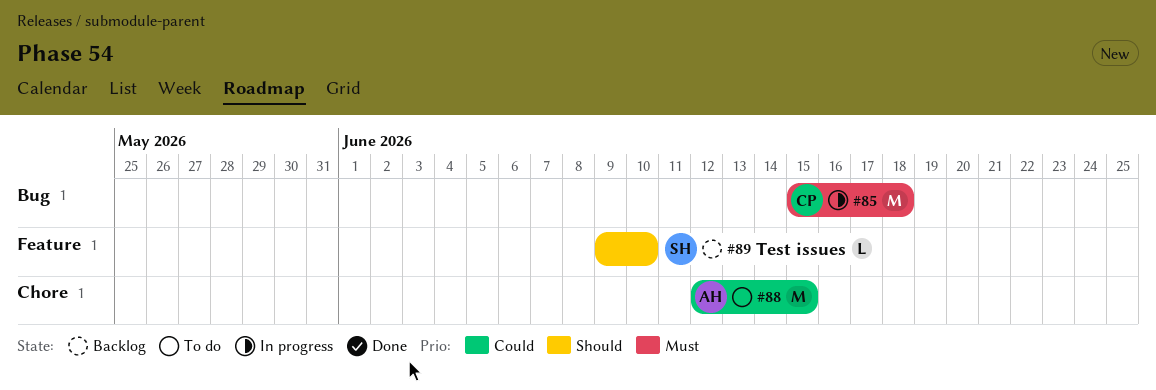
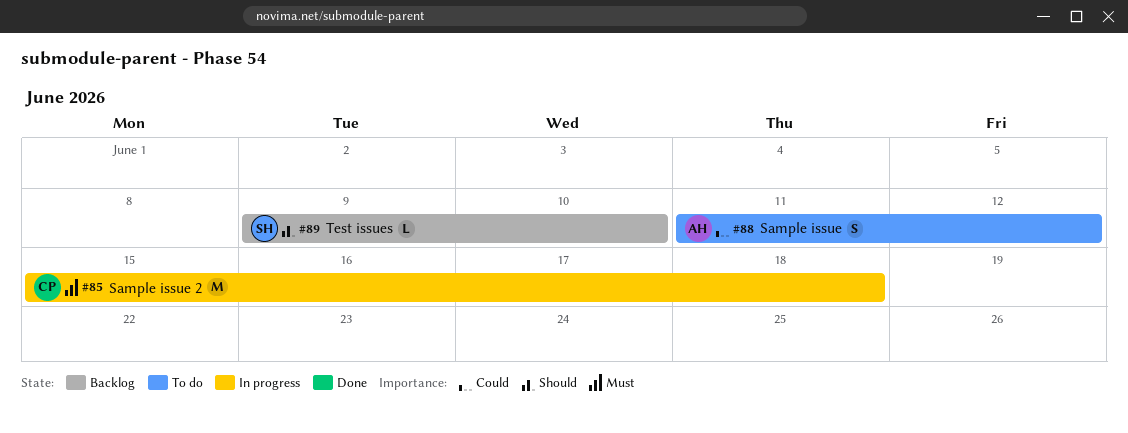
#88, estimate: M -> S
#88, start: Jun 12 -> Jun 11
#88, due: Jun 15 -> Jun 12

